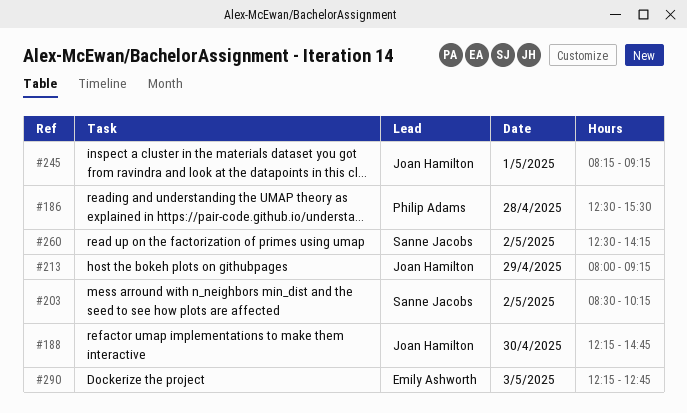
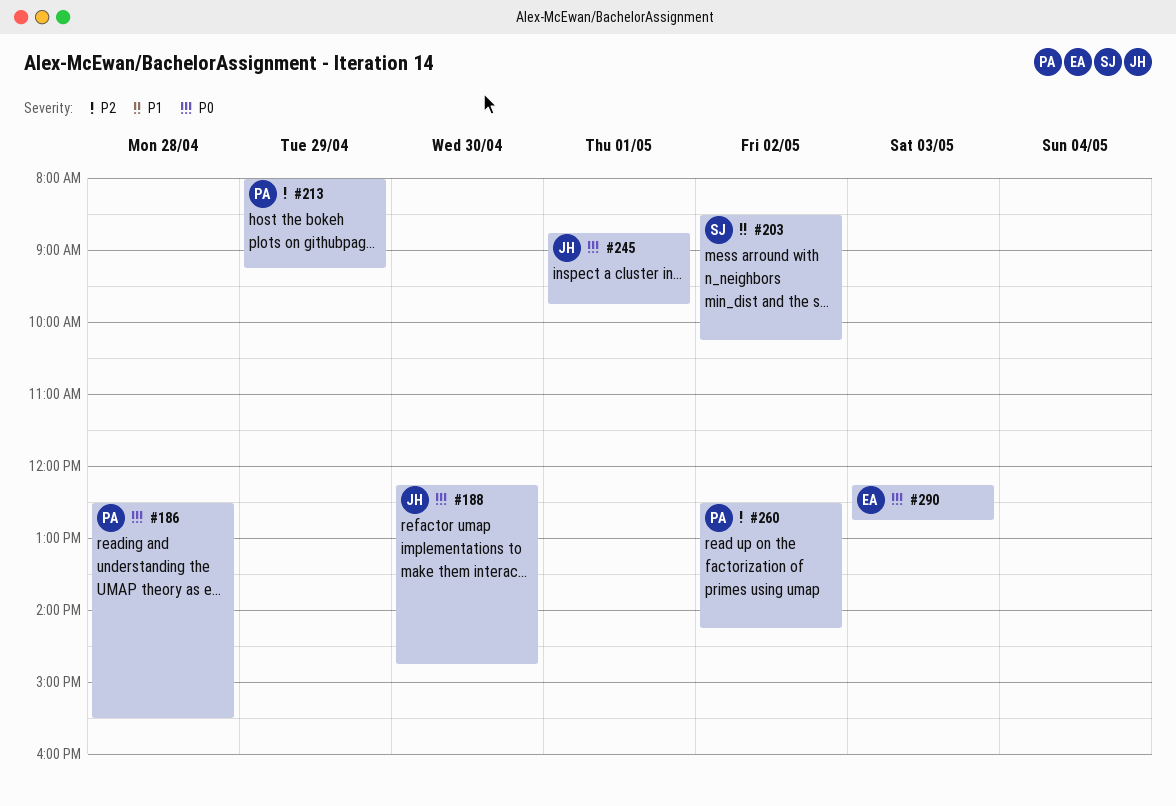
#213, owner: Joan Hamilton -> Philip Adams
#245, begins: 08:15 -> 08:45
#245, ends: 09:15 -> 09:45
#260, owner: Sanne Jacobs -> Philip Adams

